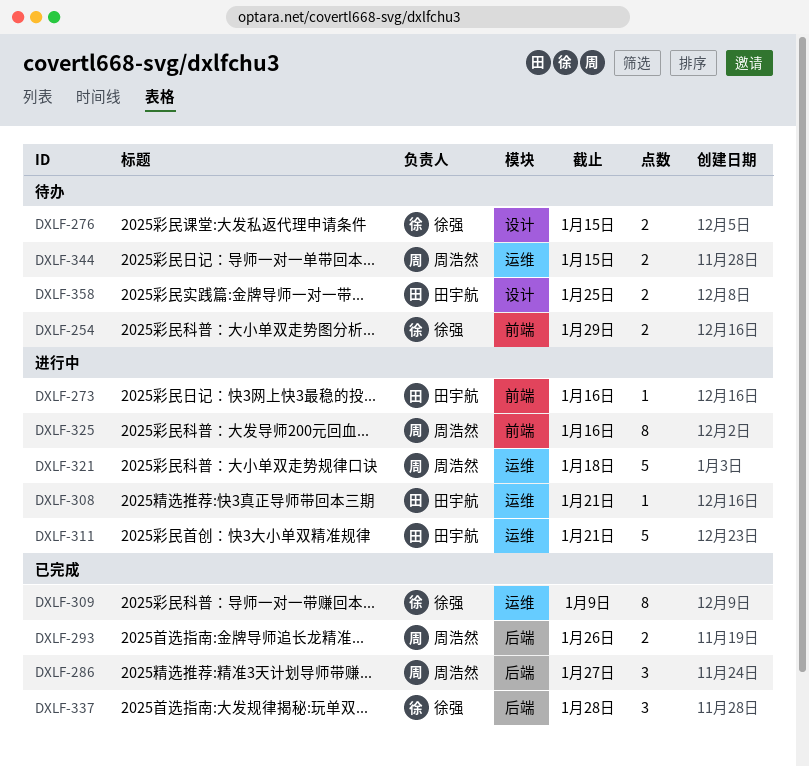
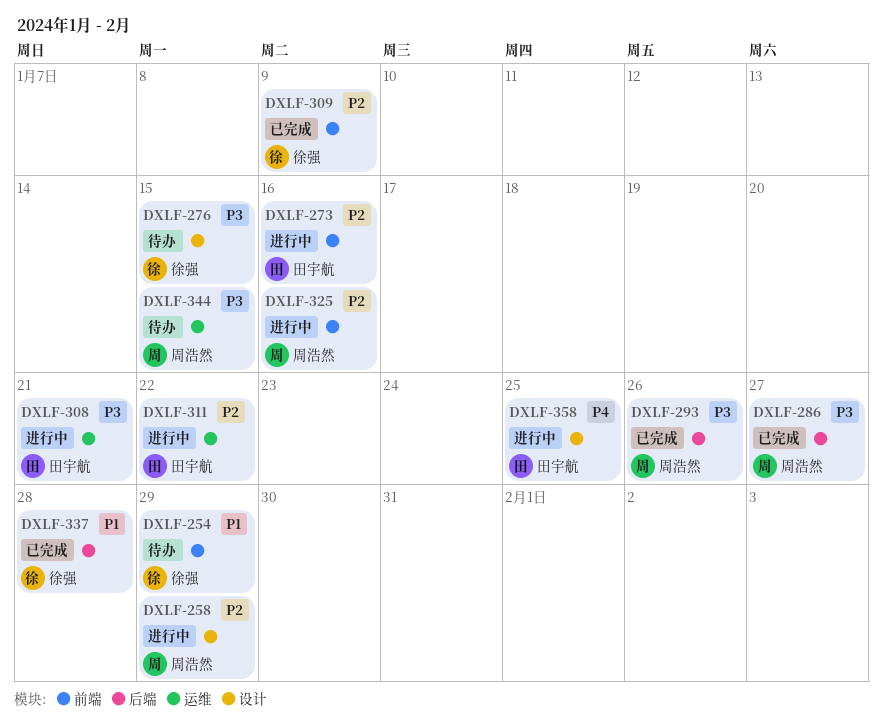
DXLF-258: none -> present
DXLF-309, label: 运维 -> 前端
DXLF-311, due: Jan 21 -> Jan 22
DXLF-321: present -> none
DXLF-358, status: 待办 -> 进行中

